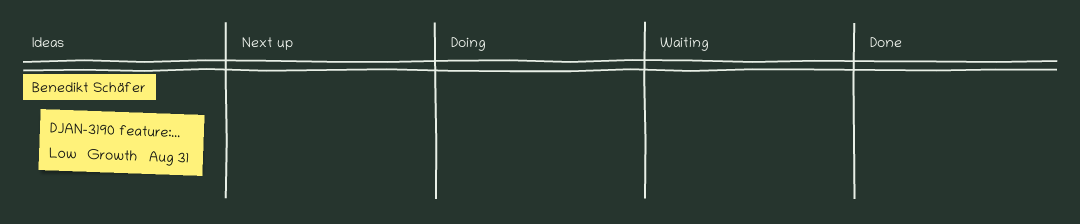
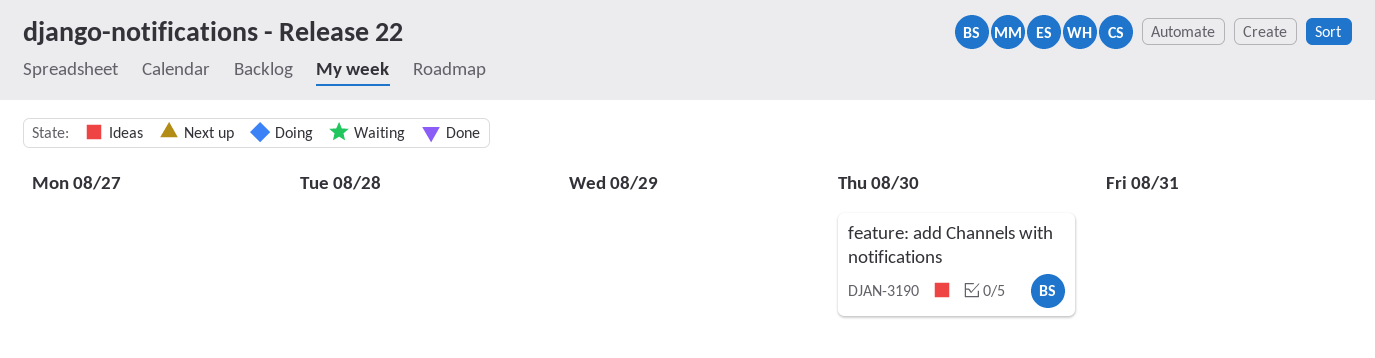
DJAN-3190, due: Aug 31 -> Aug 30

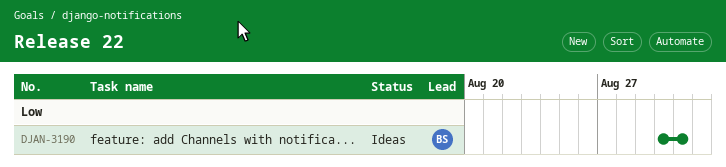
DJAN-3190, due: Aug 30 -> Aug 31

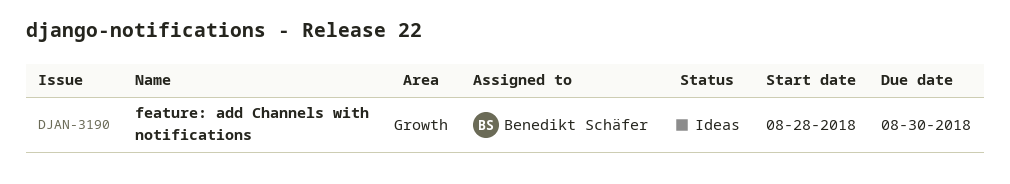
DJAN-3190, start: Aug 30 -> Aug 28
DJAN-3190, due: Aug 31 -> Aug 30

